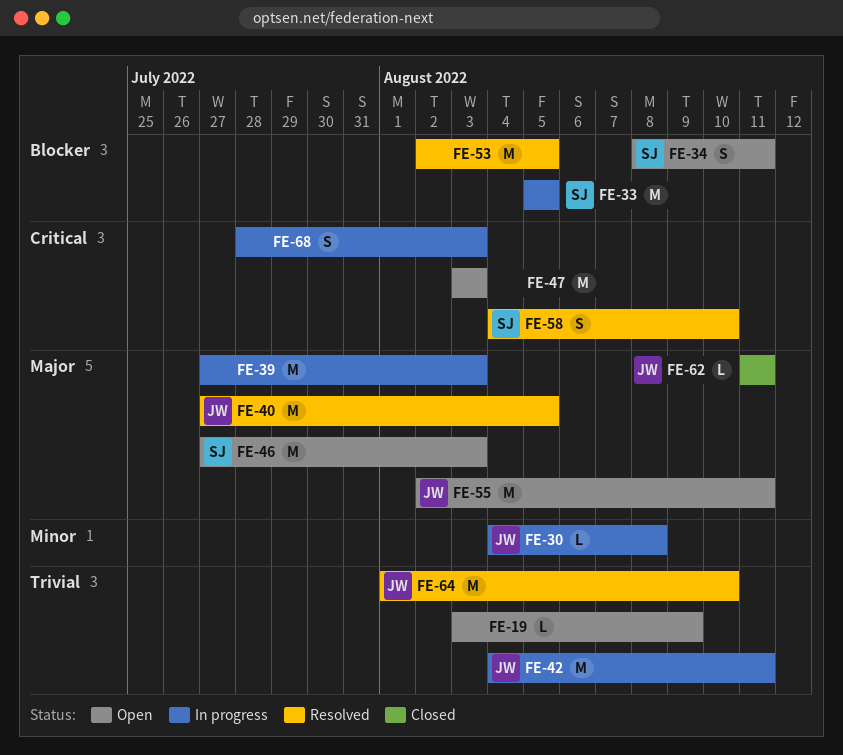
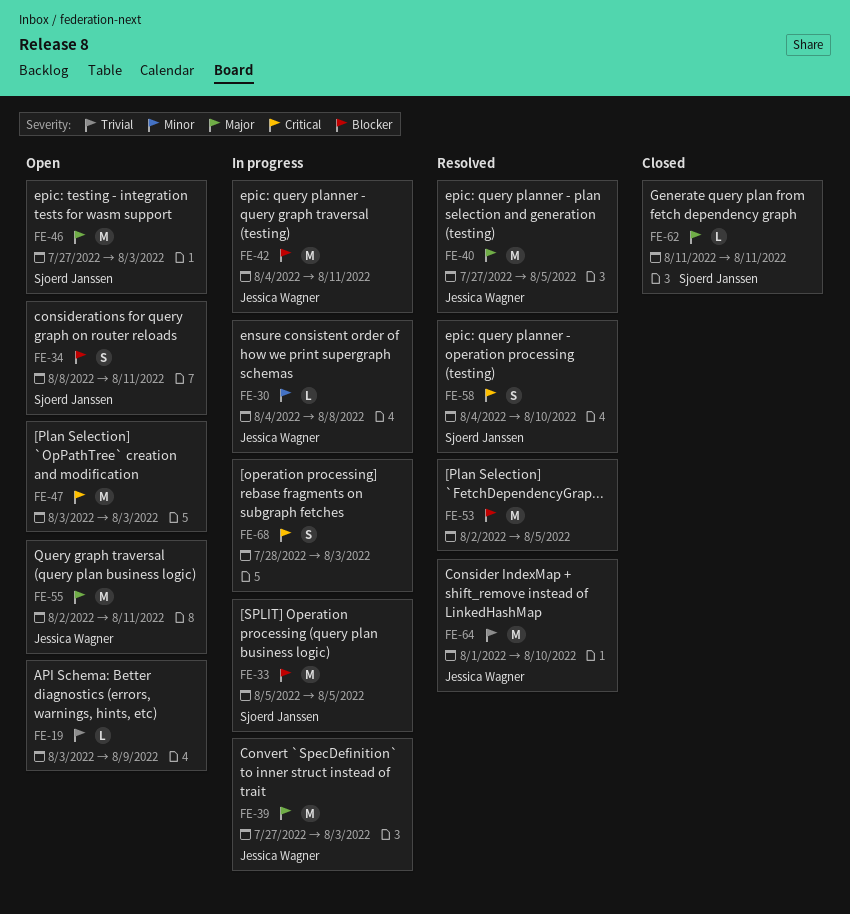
FE-39, owner: none -> Jessica Wagner
FE-42, priority: Trivial -> Blocker
FE-62, owner: Jessica Wagner -> Sjoerd Janssen

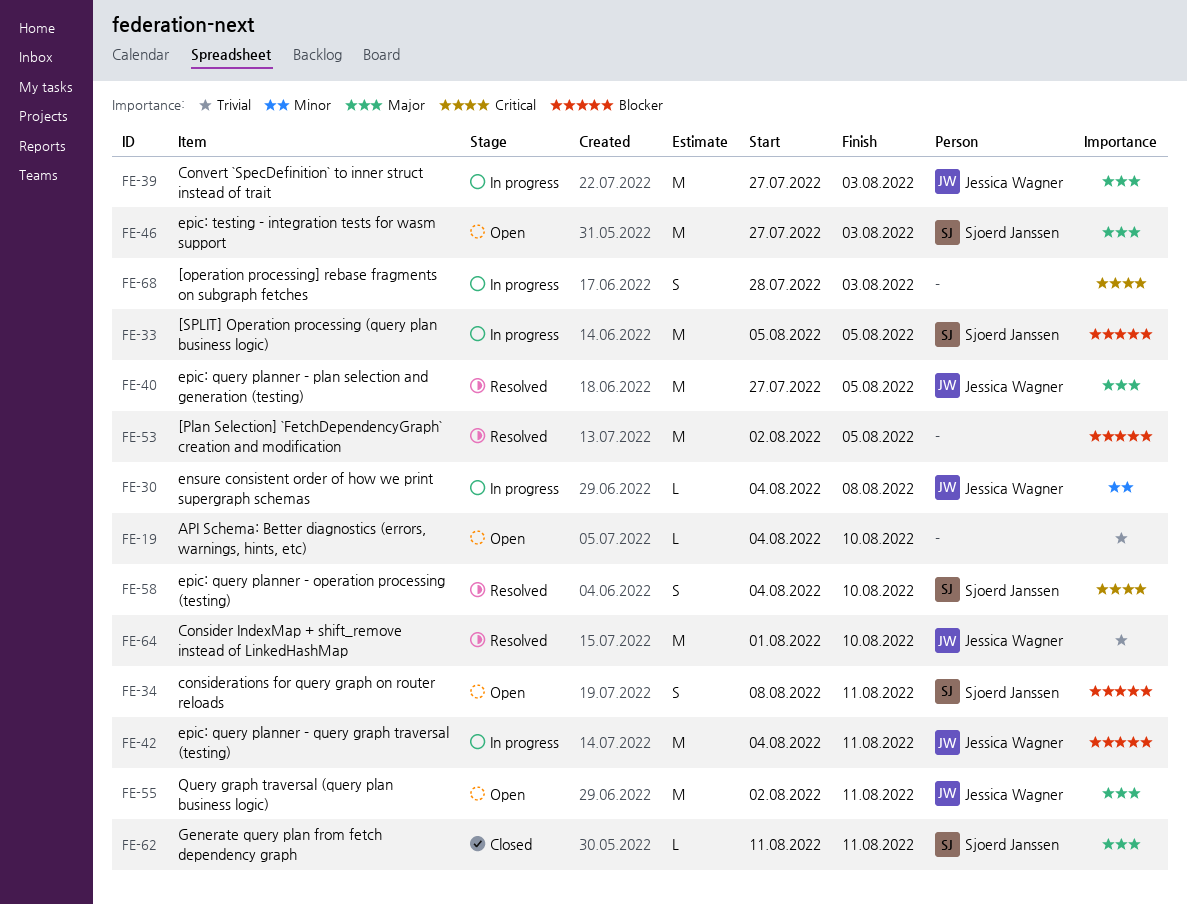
FE-19, start: Aug 3 -> Aug 4
FE-19, due: Aug 9 -> Aug 10
FE-47: present -> none

